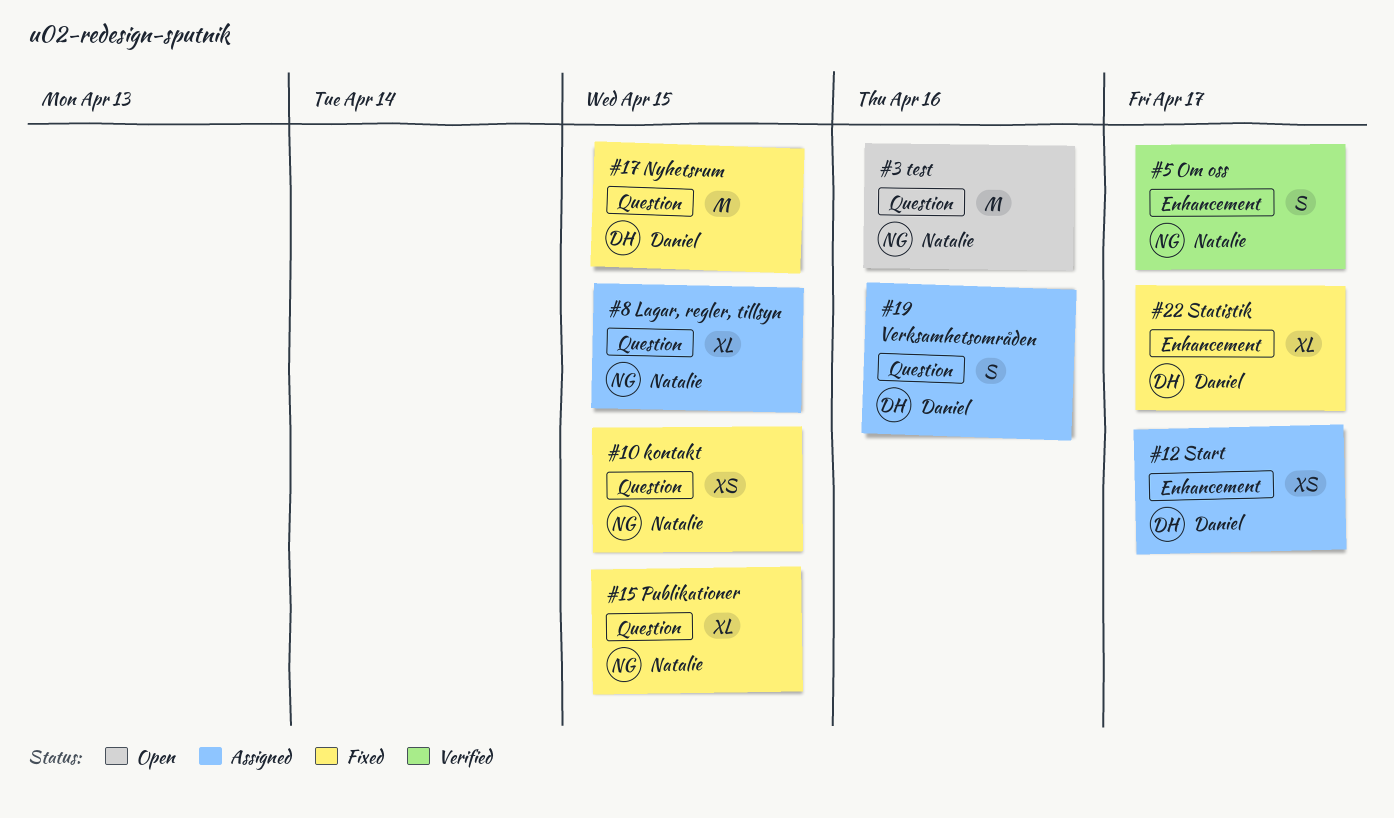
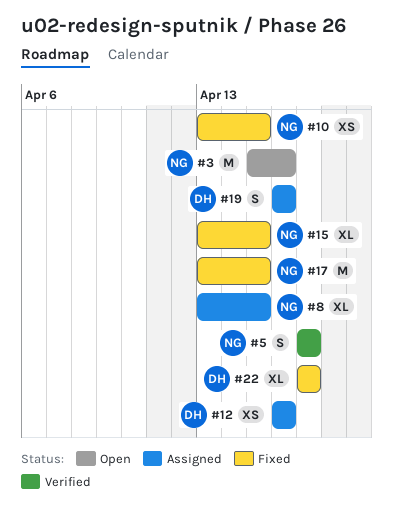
#12, due: Apr 17 -> Apr 16
#17, owner: Daniel -> Natalie

